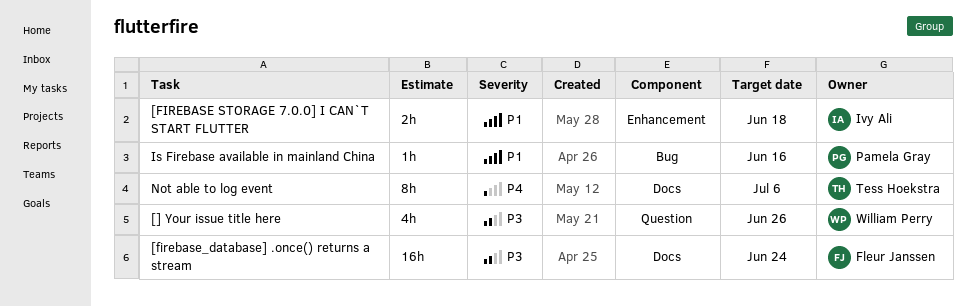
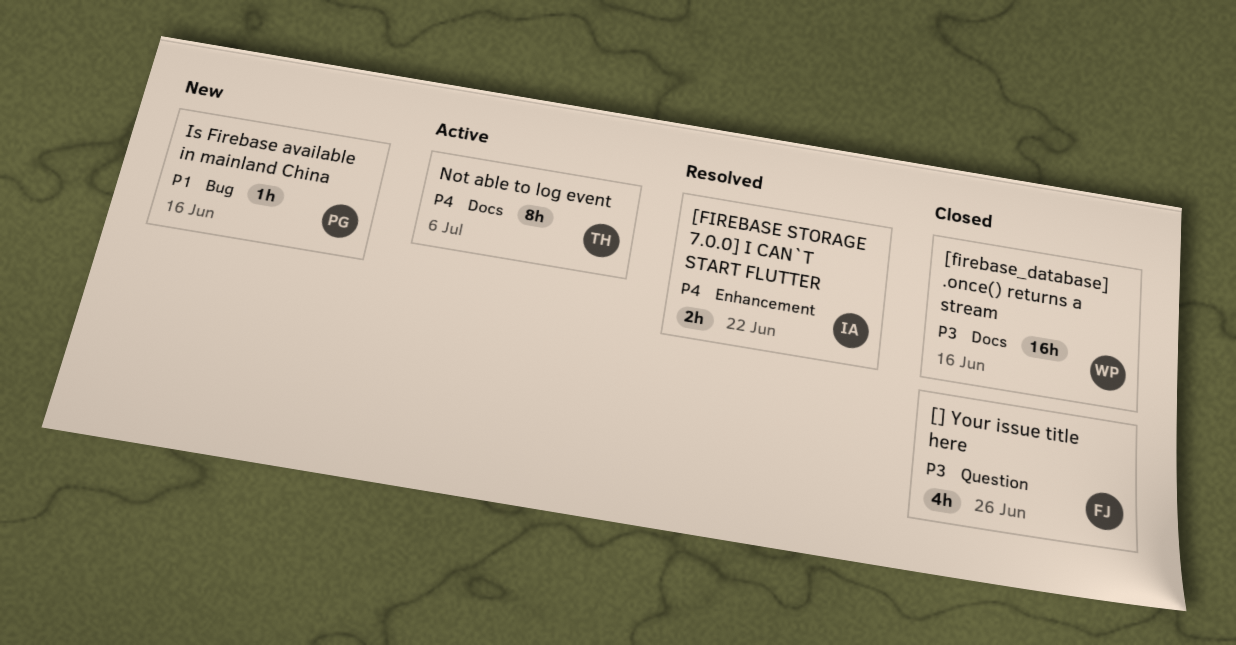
[] Your issue title here, owner: William Perry -> Fleur Janssen
[FIREBASE STORAGE 7.0.0] I CAN`T START FLUTTER, priority: P1 -> P4
[FIREBASE STORAGE 7.0.0] I CAN`T START FLUTTER, due: Jun 18 -> Jun 22
[firebase_database] .once() returns a stream, owner: Fleur Janssen -> William Perry
[firebase_database] .once() returns a stream, due: Jun 24 -> Jun 16

